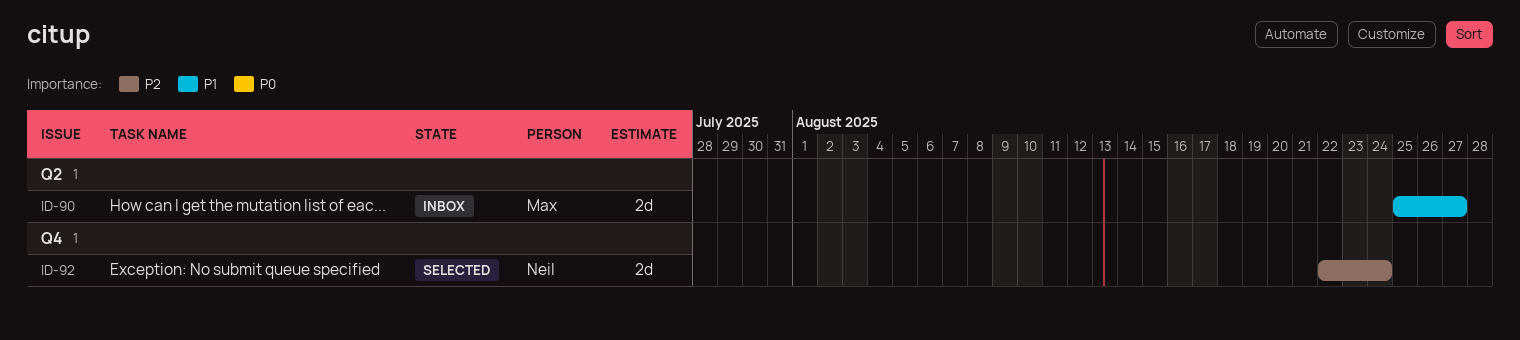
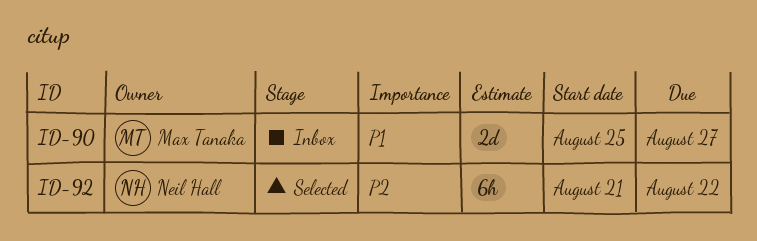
ID-92, estimate: 2d -> 6h
ID-92, start: Aug 22 -> Aug 21
ID-92, due: Aug 24 -> Aug 22

